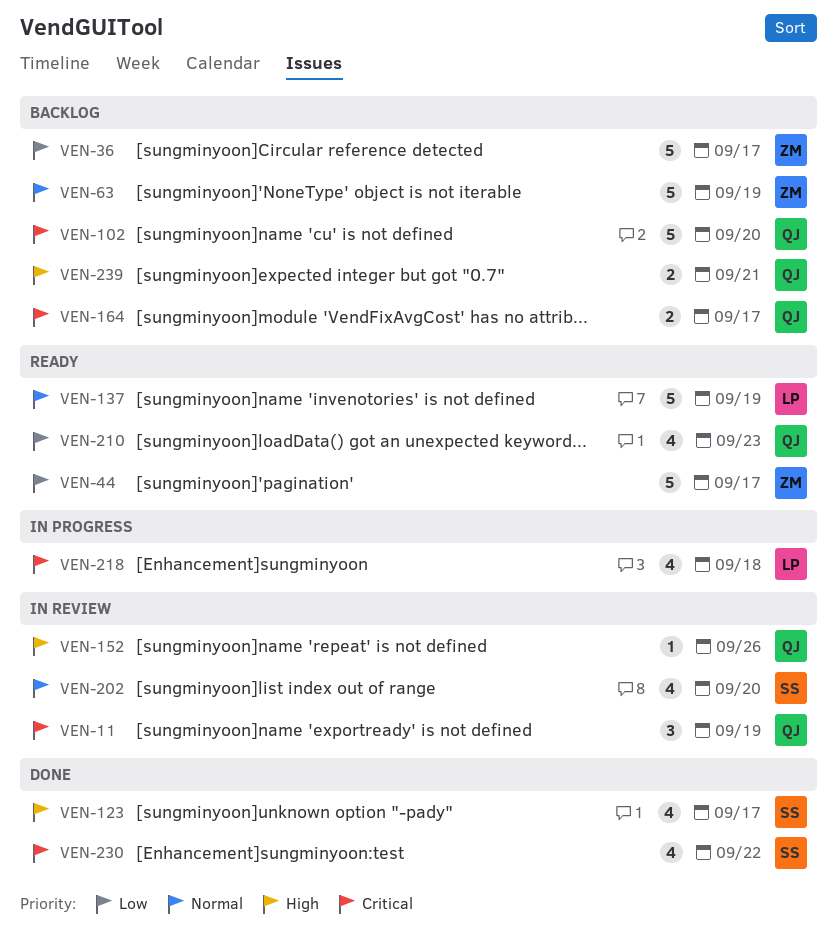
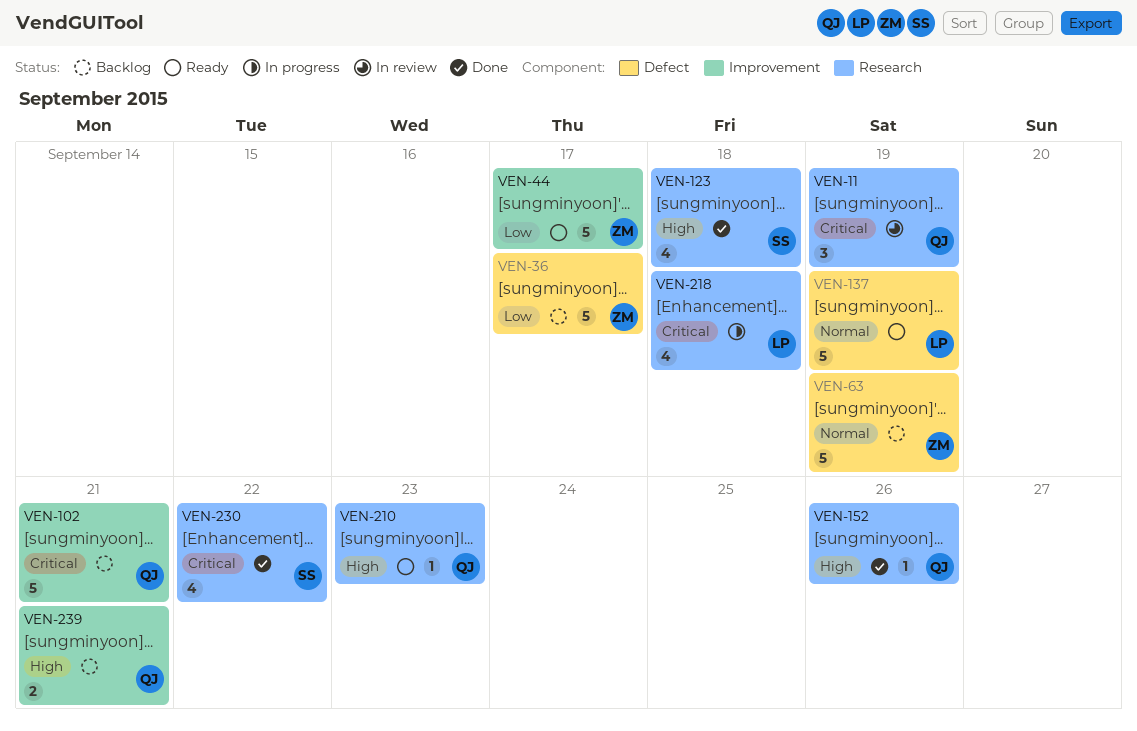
VEN-102, due: Sep 20 -> Sep 21
VEN-123, due: Sep 17 -> Sep 18
VEN-152, status: In review -> Done
VEN-164: present -> none
VEN-202: present -> none
VEN-210, priority: Low -> High
VEN-210, estimate: 4 -> 1

